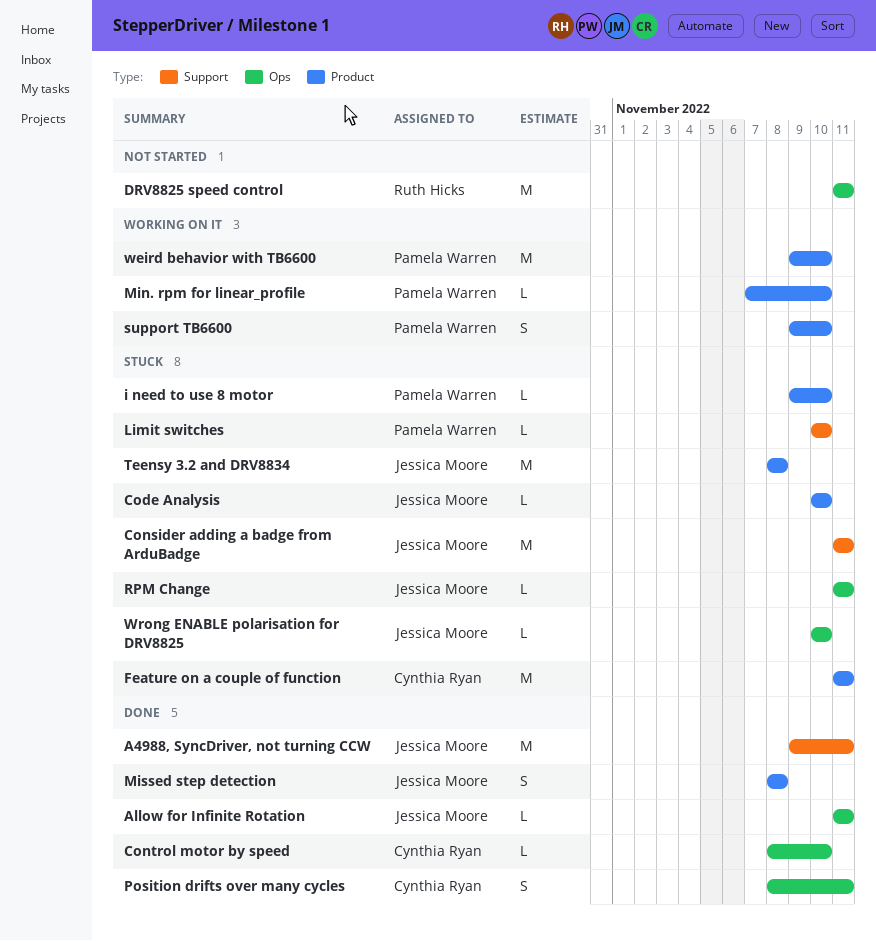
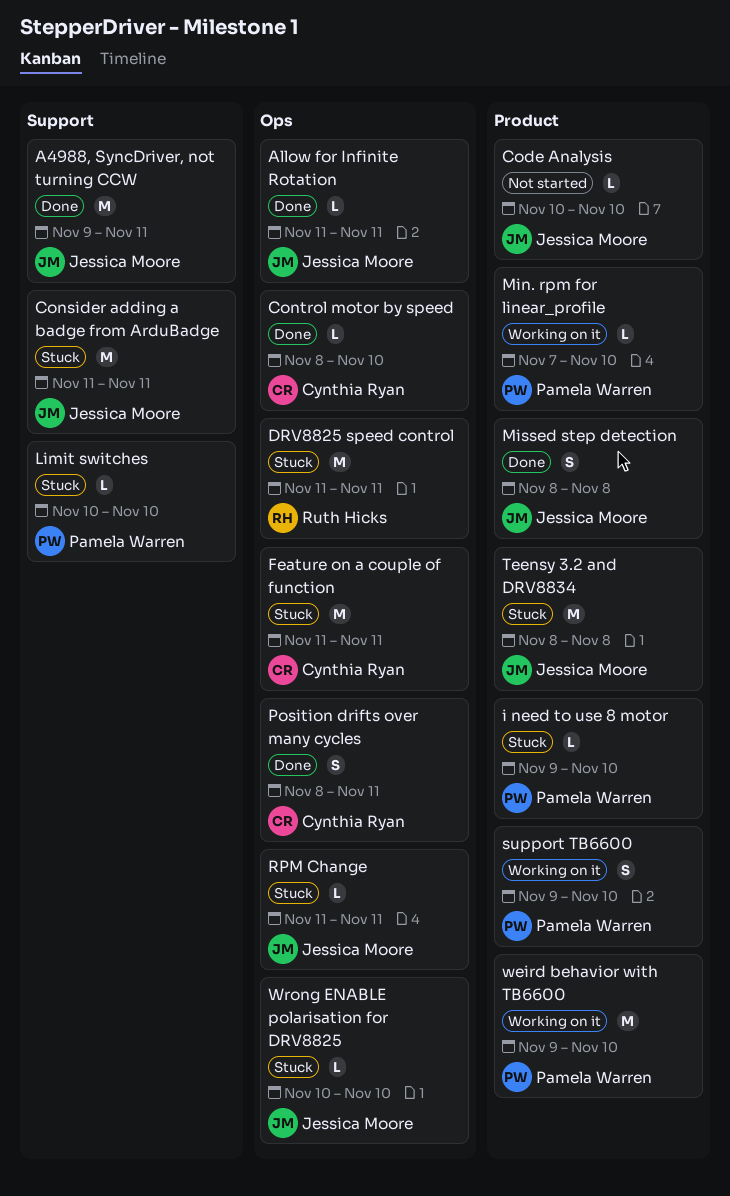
Code Analysis, status: Stuck -> Not started
DRV8825 speed control, status: Not started -> Stuck
Feature on a couple of function, label: Product -> Ops

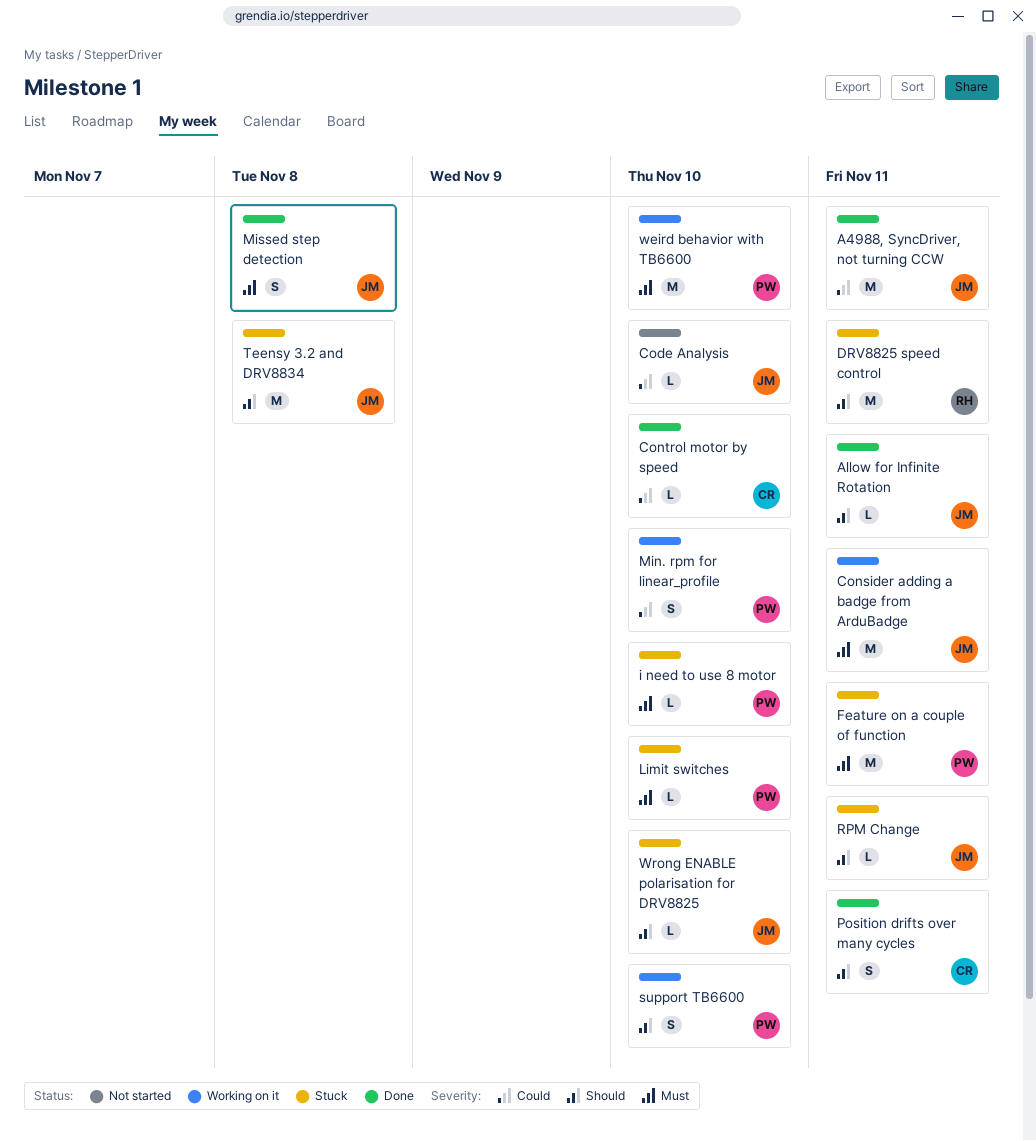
Consider adding a badge from ArduBadge, status: Stuck -> Working on it
Feature on a couple of function, owner: Cynthia Ryan -> Pamela Warren
Min. rpm for linear_profile, estimate: L -> S

